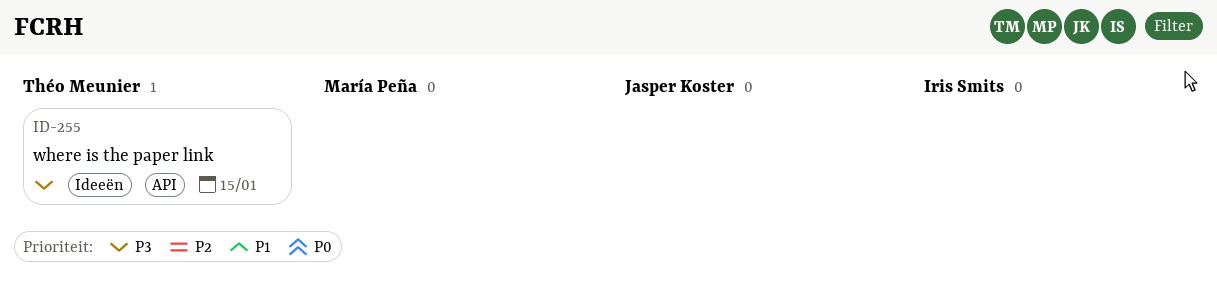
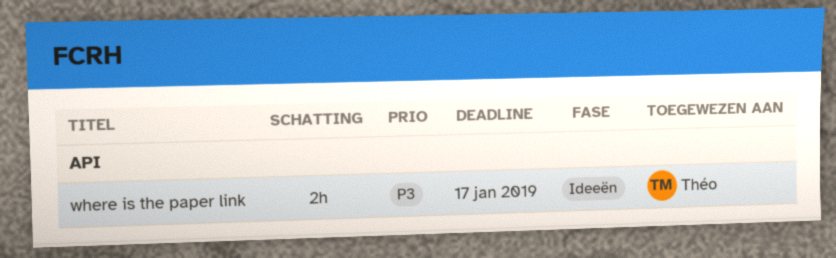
where is the paper link, due: Jan 15 -> Jan 17

